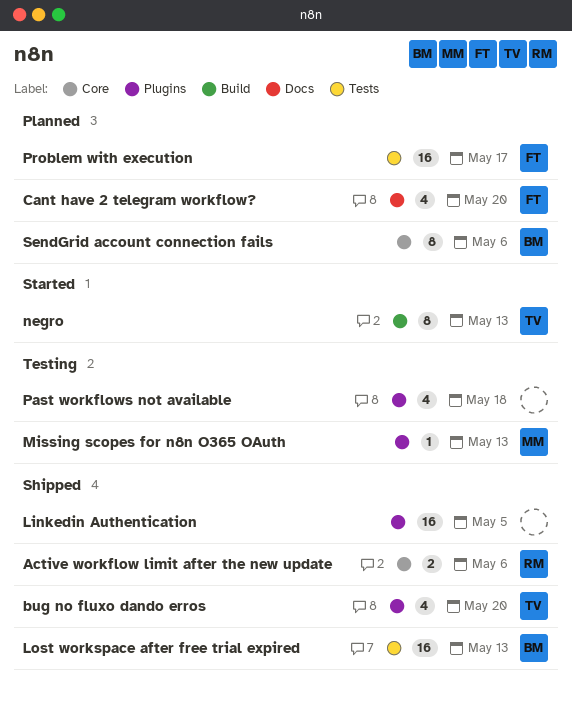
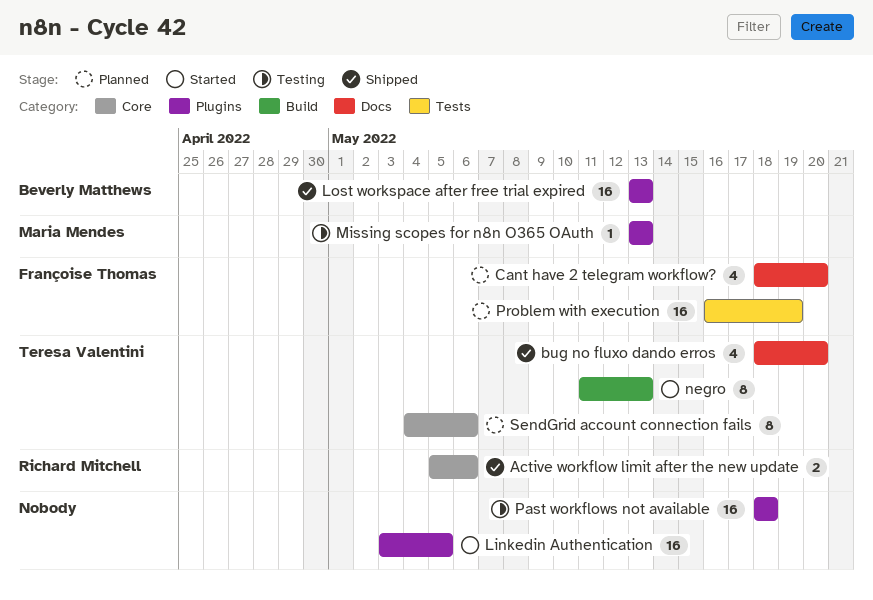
bug no fluxo dando erros, label: Plugins -> Docs
Linkedin Authentication, status: Shipped -> Started
Lost workspace after free trial expired, label: Tests -> Plugins
Past workflows not available, estimate: 4 -> 16
Problem with execution, due: May 17 -> May 19
SendGrid account connection fails, owner: Beverly Matthews -> Teresa Valentini

